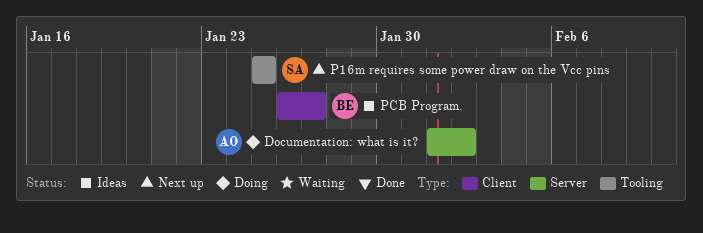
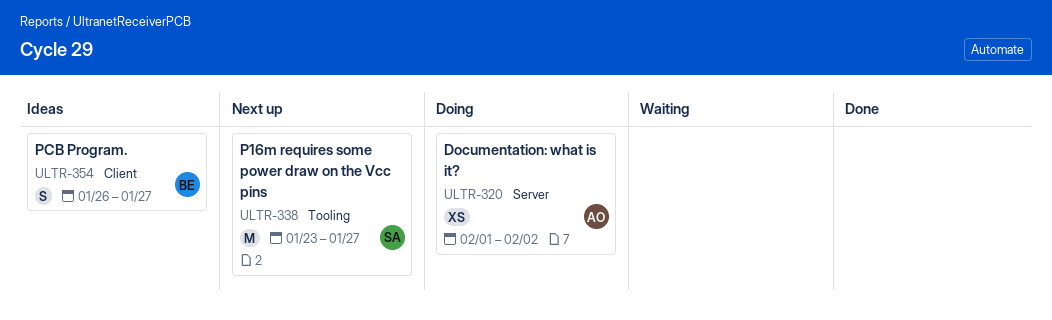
P16m requires some power draw on the Vcc pins, start: Jan 25 -> Jan 23
P16m requires some power draw on the Vcc pins, due: Jan 25 -> Jan 27

